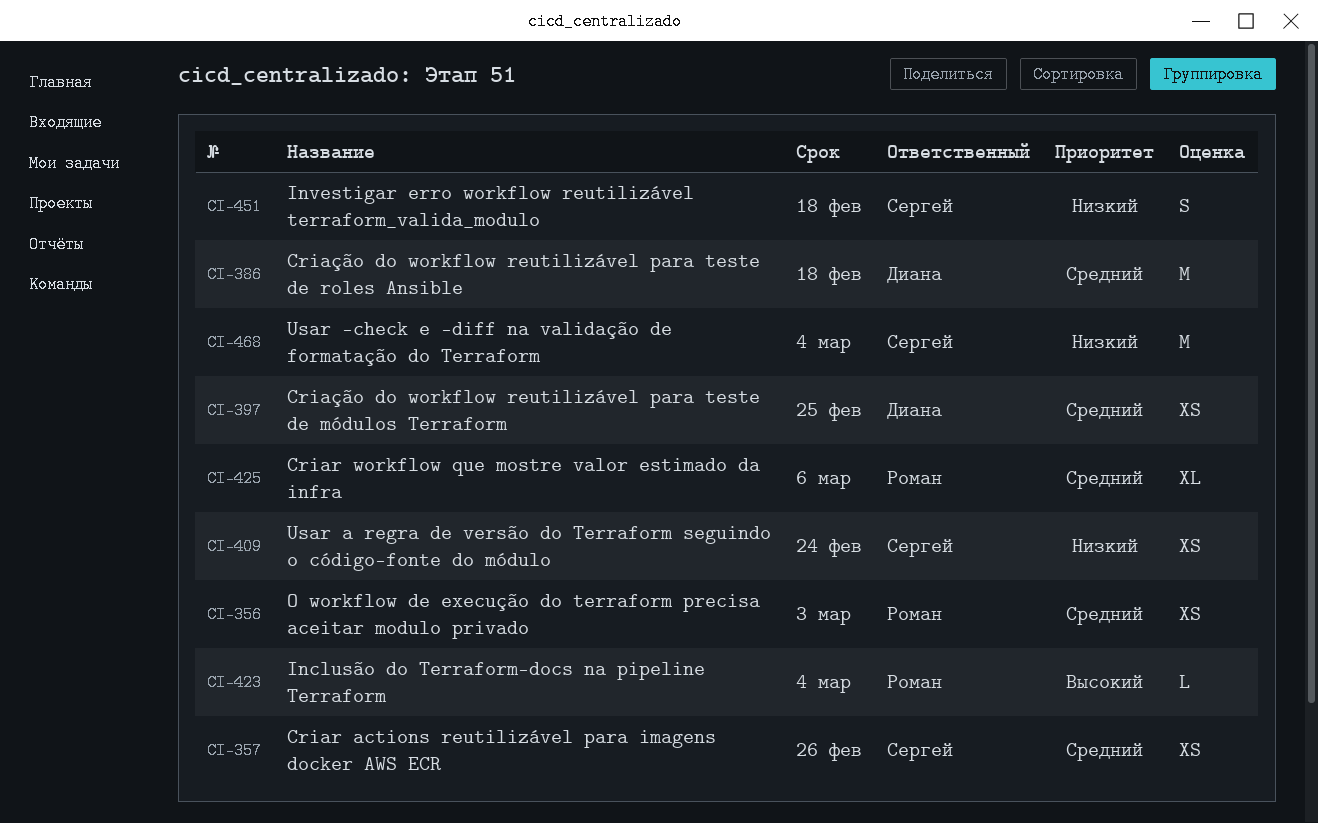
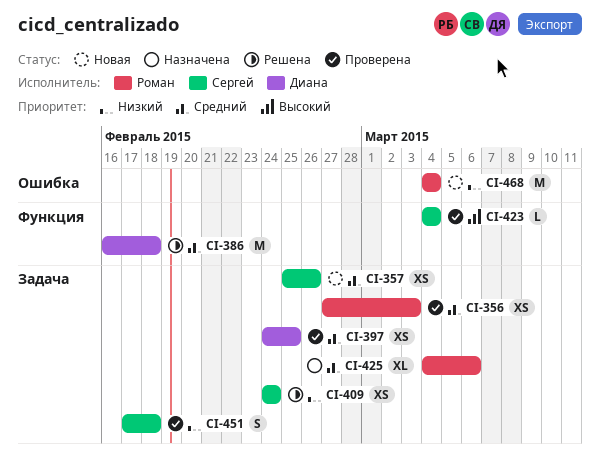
CI-423, owner: Роман -> Сергей
CI-468, owner: Сергей -> Роман

